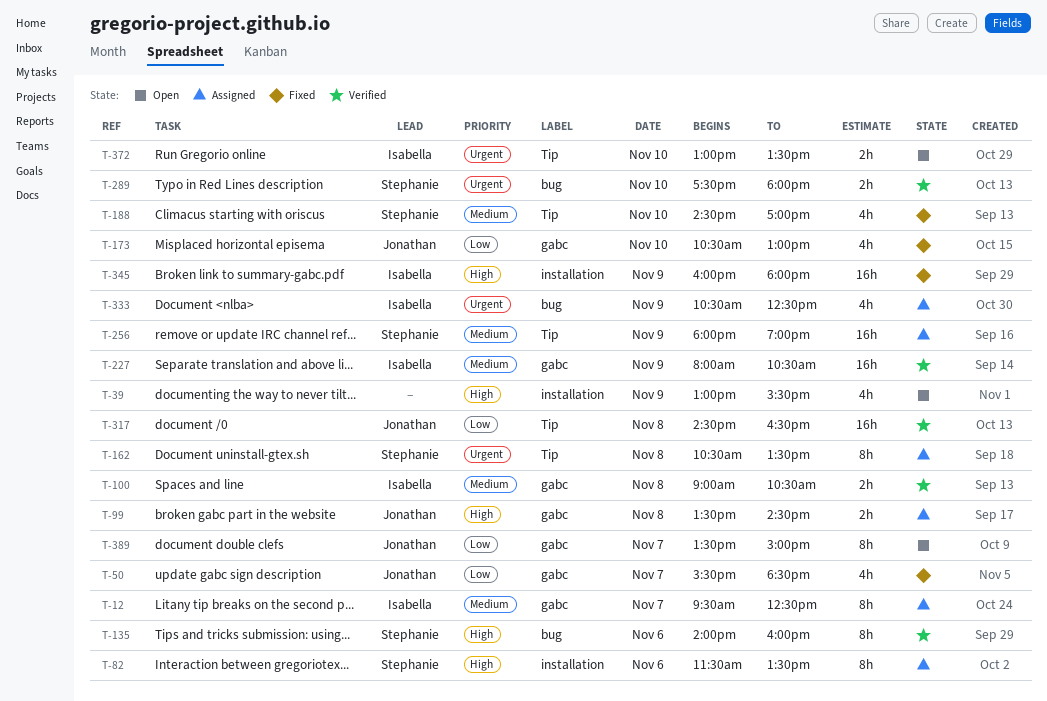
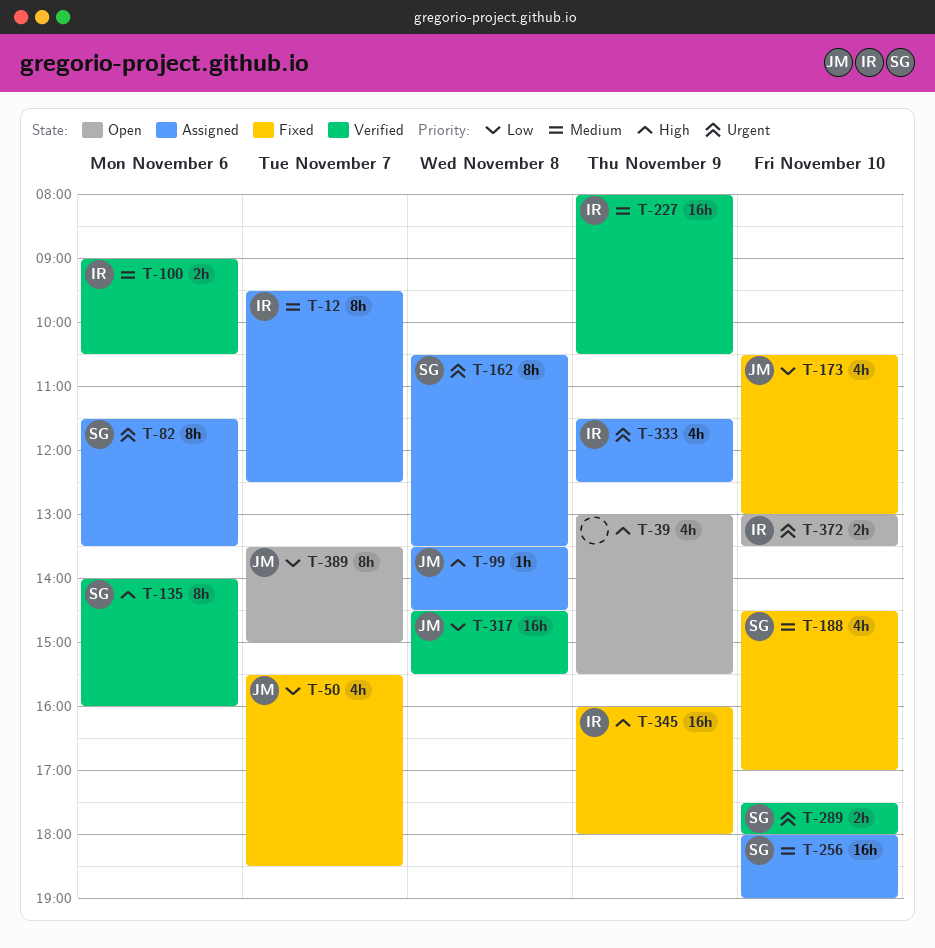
T-82, priority: High -> Urgent
T-99, estimate: 2h -> 1h
T-100, day: Nov 8 -> Nov 6
T-256, day: Nov 9 -> Nov 10
T-317, ends: 16:30 -> 15:30
T-333, begins: 10:30 -> 11:30

